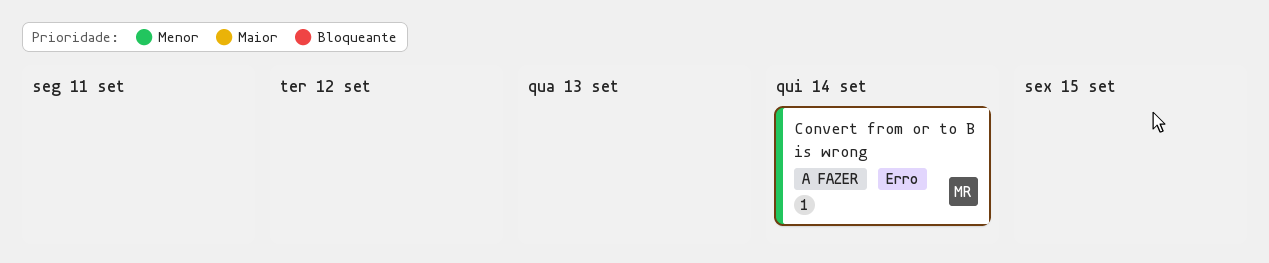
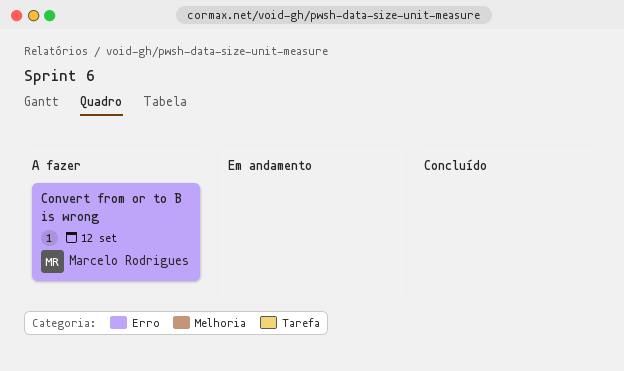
Convert from or to B is wrong, due: Sep 14 -> Sep 12

